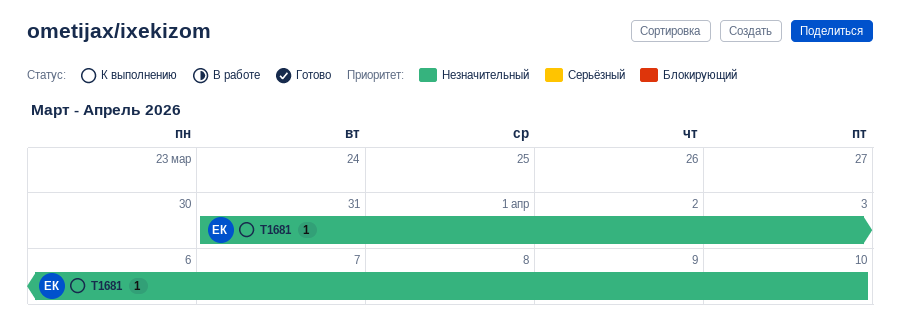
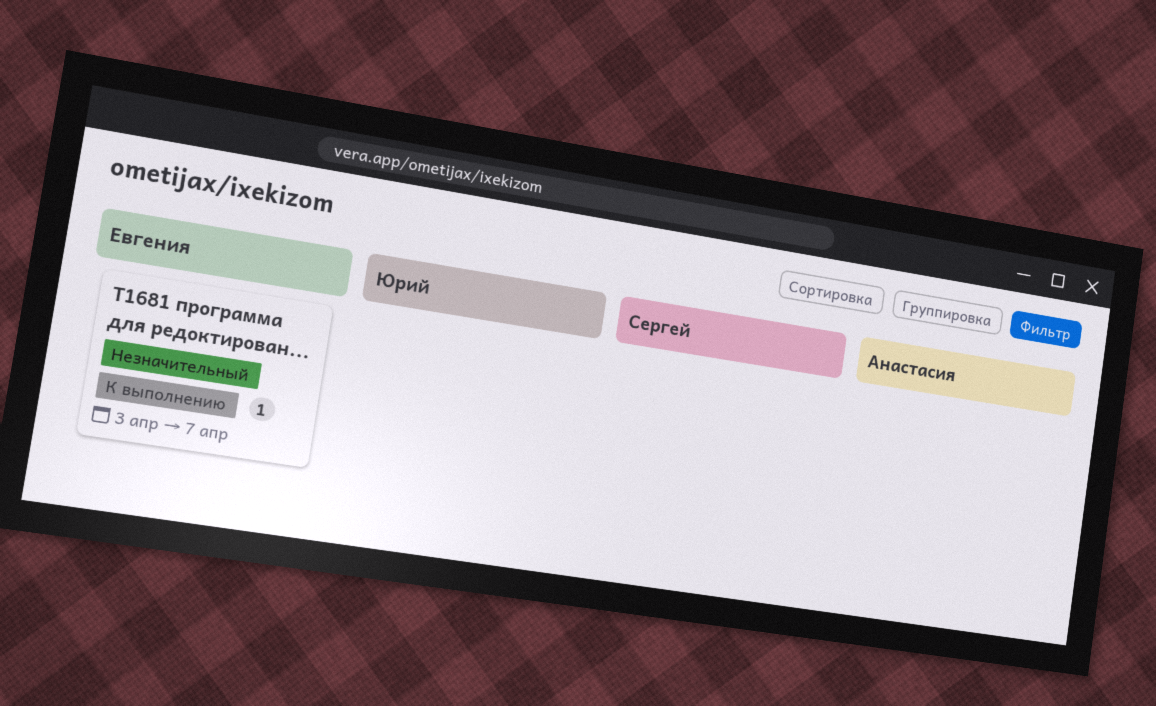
T1681, start: Mar 31 -> Apr 3
T1681, due: Apr 10 -> Apr 7

